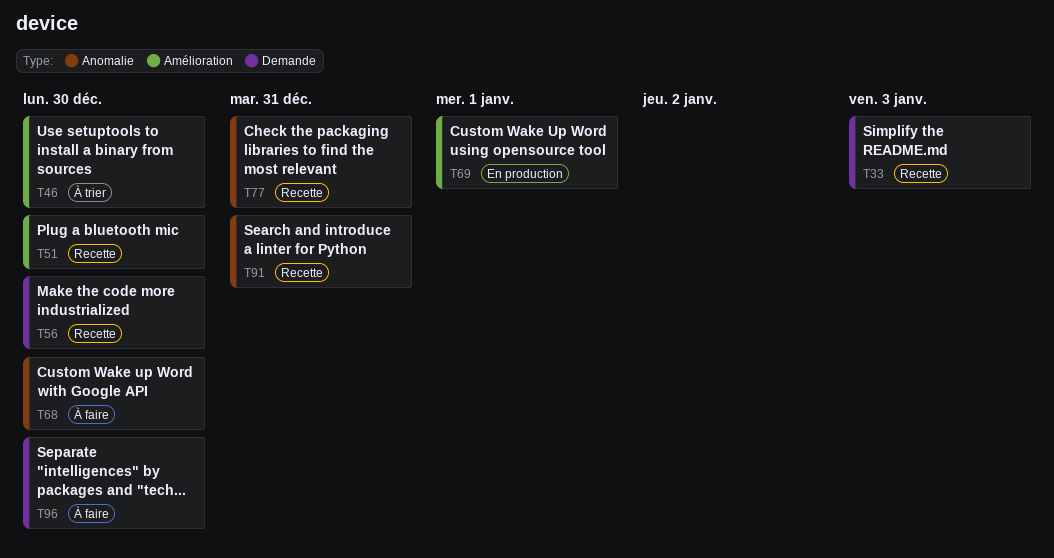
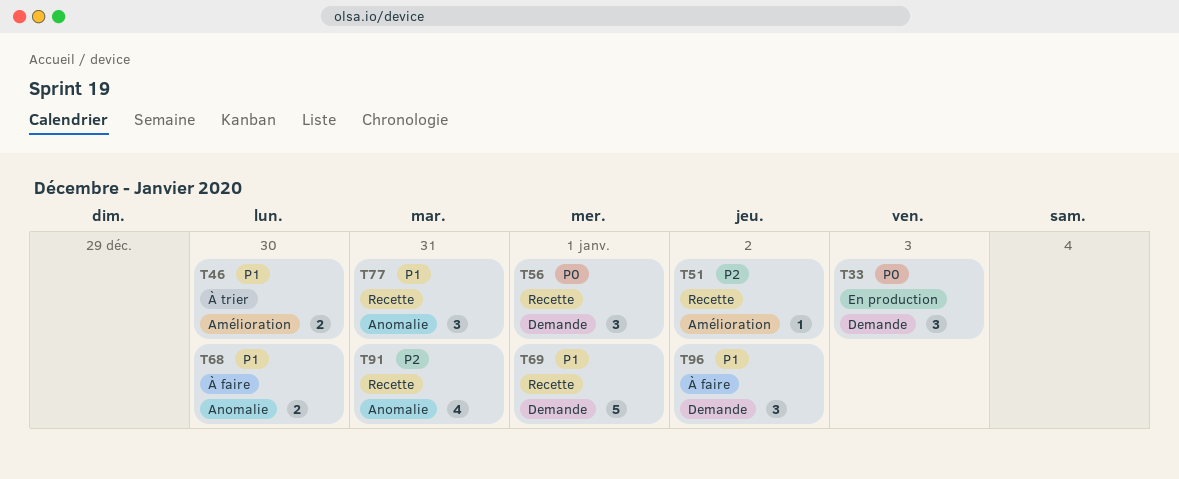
T33, status: Recette -> En production
T51, due: Dec 30 -> Jan 2
T56, due: Dec 30 -> Jan 1
T69, status: En production -> Recette
T69, label: Amélioration -> Demande
T96, due: Dec 30 -> Jan 2

